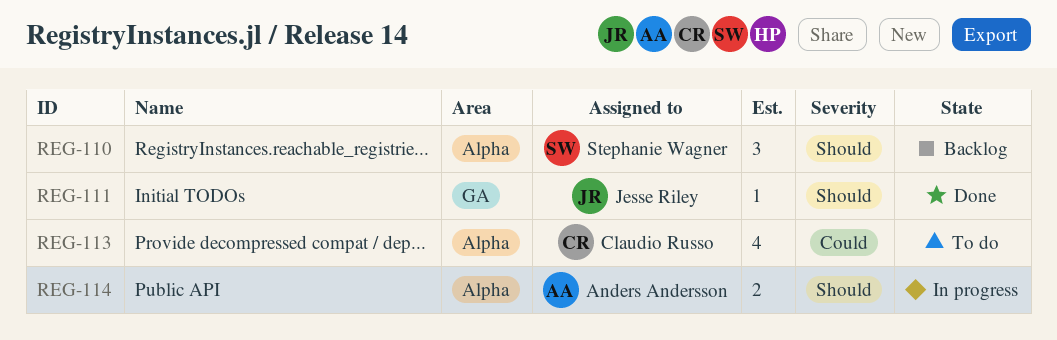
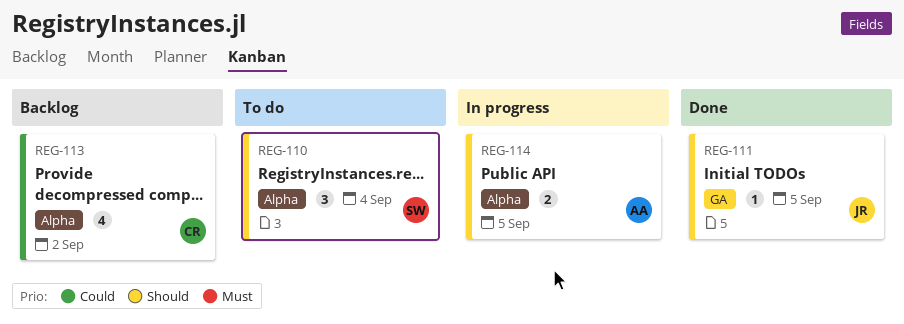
REG-110, status: Backlog -> To do
REG-113, status: To do -> Backlog

